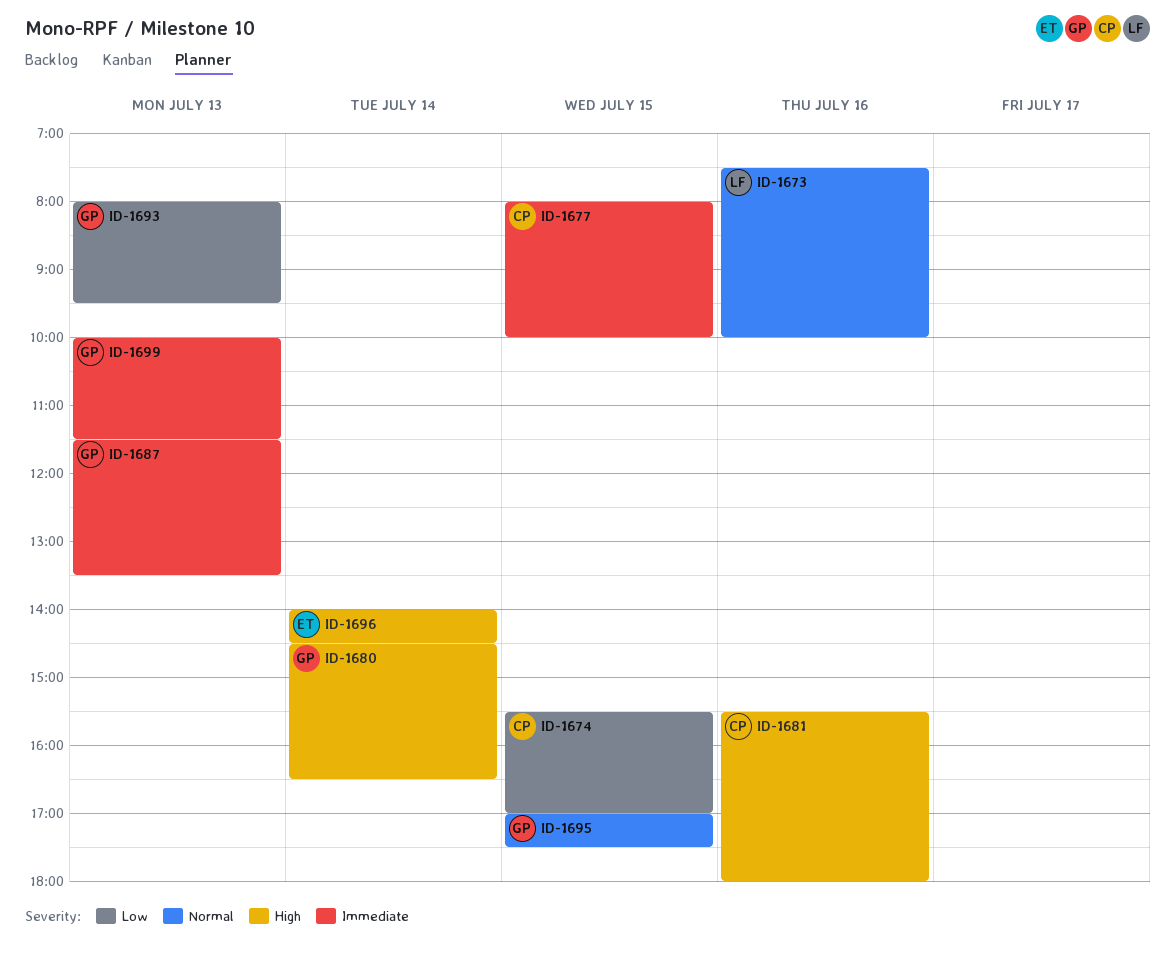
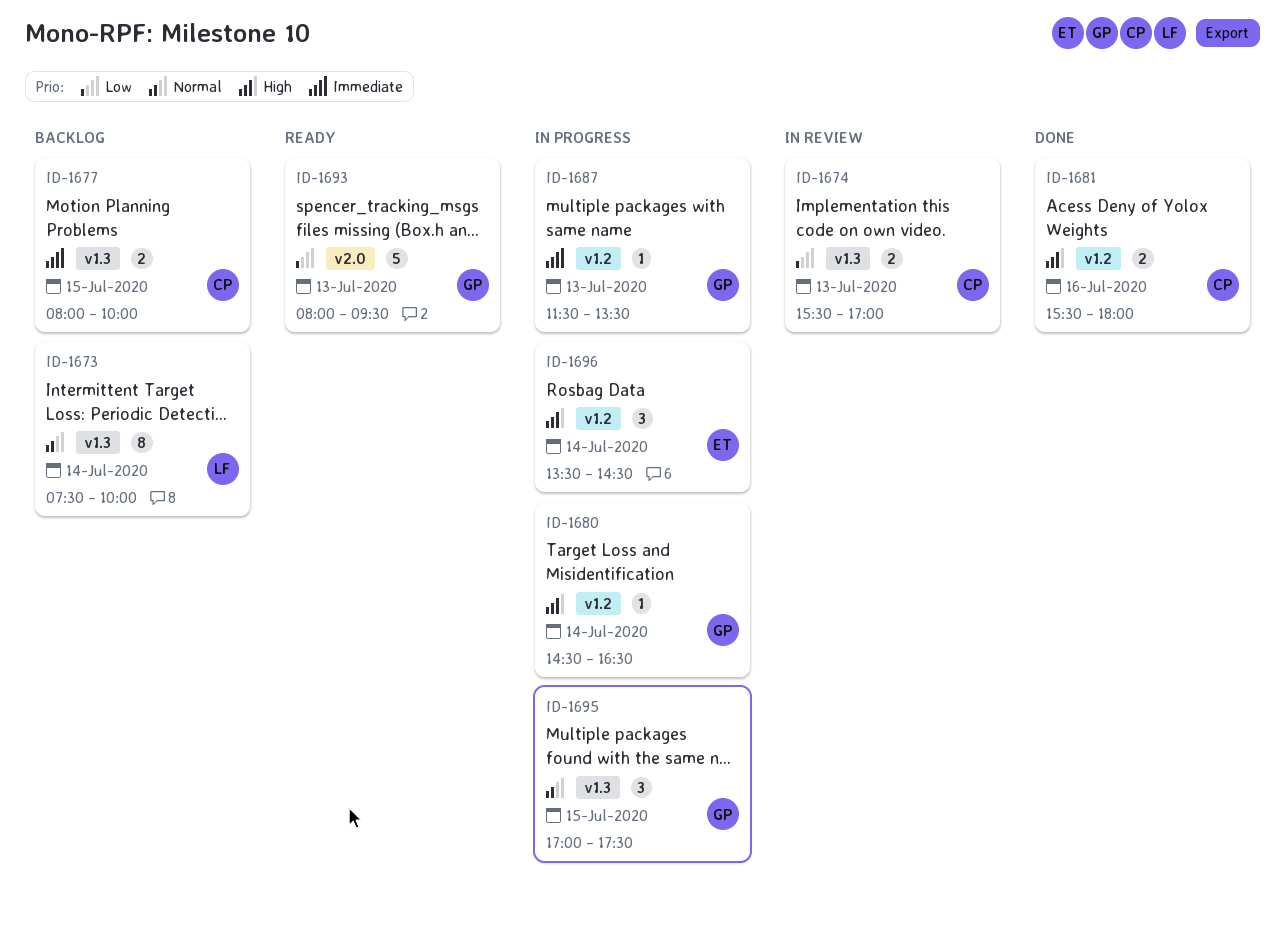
ID-1673, day: Jul 16 -> Jul 14
ID-1674, day: Jul 15 -> Jul 13
ID-1696, begins: 14:00 -> 13:30
ID-1699: present -> none

